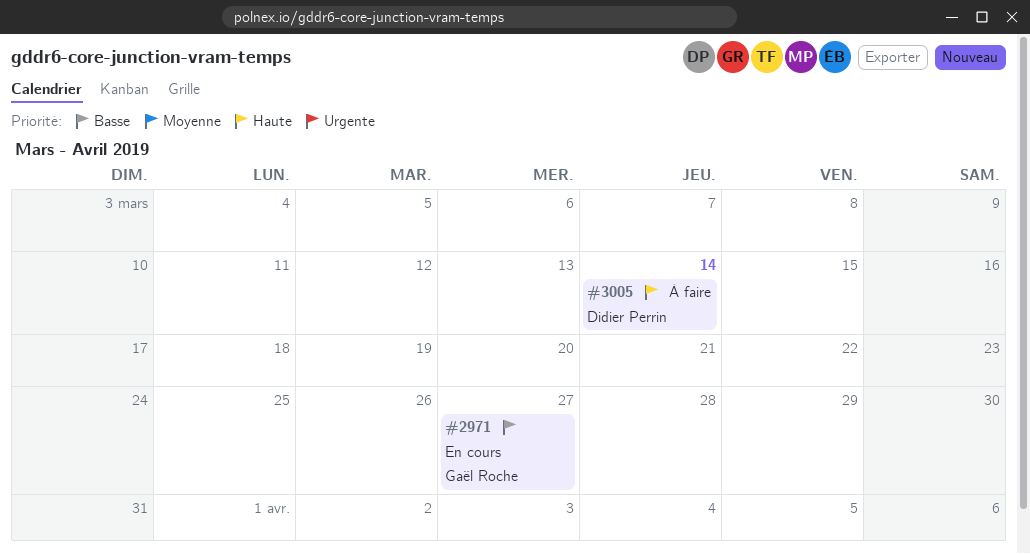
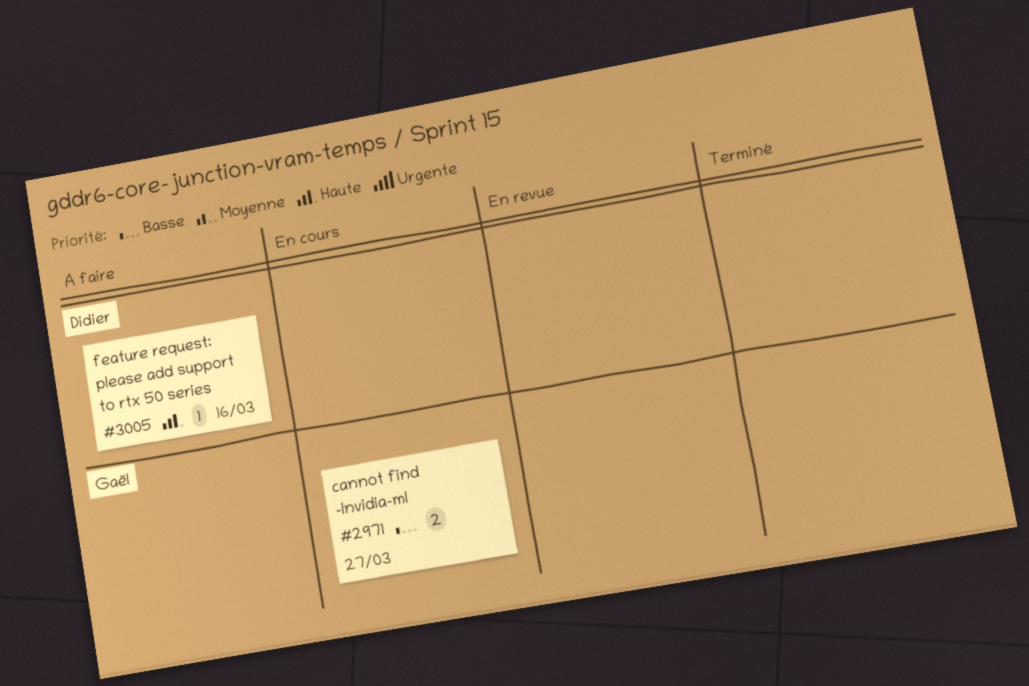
#3005, due: Mar 14 -> Mar 16

